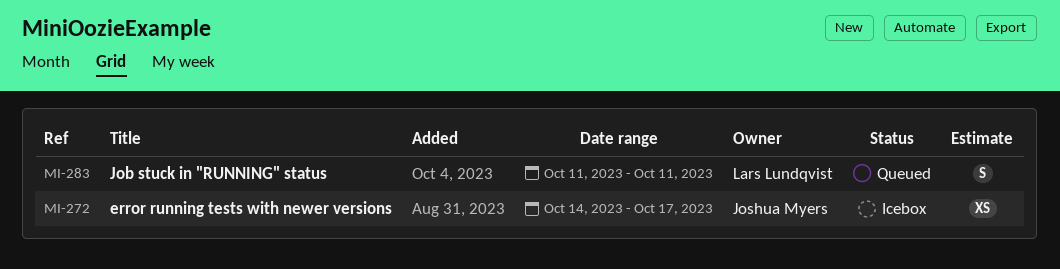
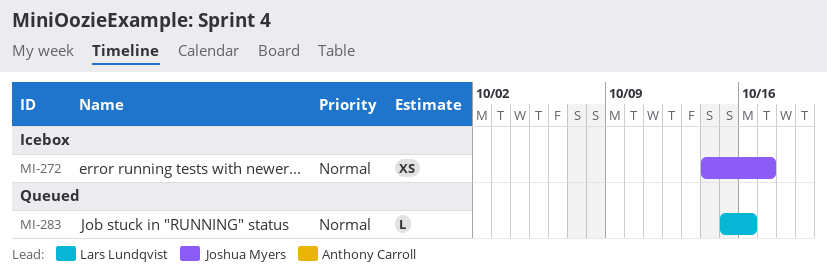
MI-283, estimate: S -> L
MI-283, start: Oct 11 -> Oct 15
MI-283, due: Oct 11 -> Oct 16

